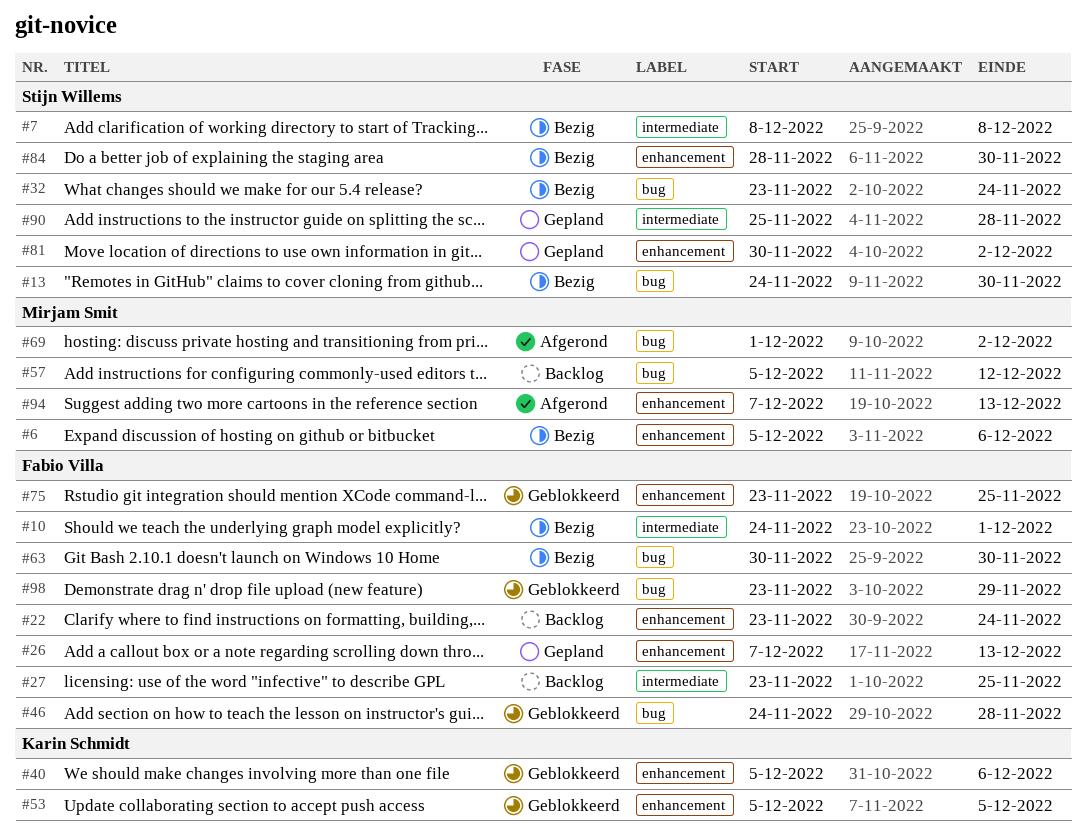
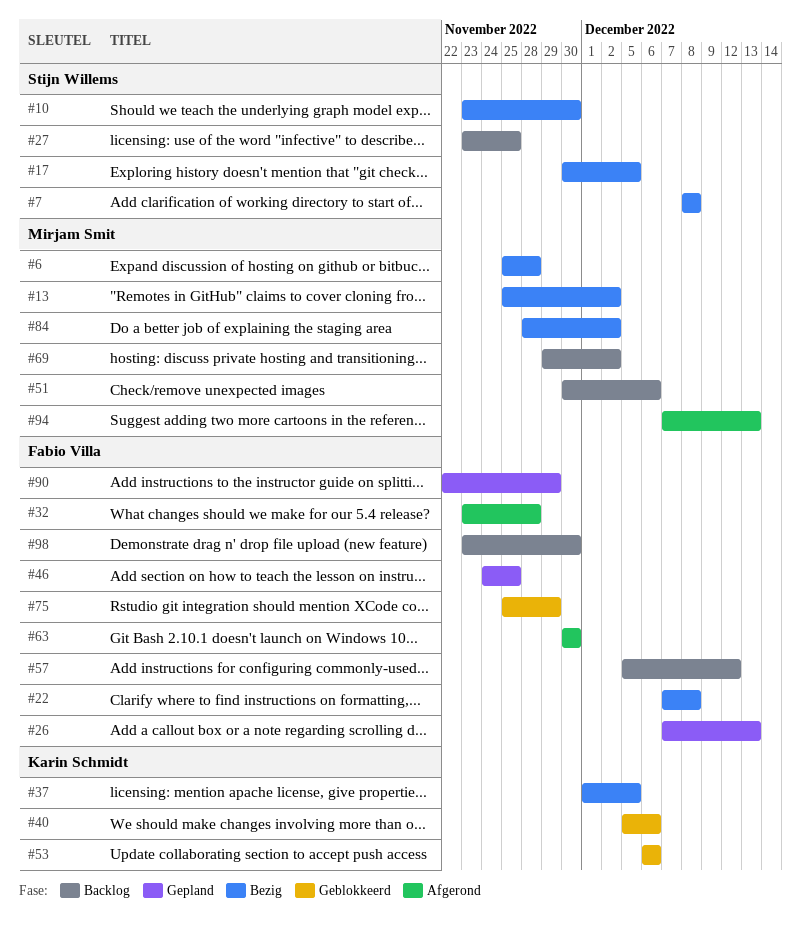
#6, start: Dec 5 -> Nov 25
#6, due: Dec 6 -> Nov 28
#10, owner: Fabio Villa -> Stijn Willems
#10, start: Nov 24 -> Nov 23
#10, due: Dec 1 -> Nov 30
#13, owner: Stijn Willems -> Mirjam Smit
#13, start: Nov 24 -> Nov 25
#13, due: Nov 30 -> Dec 2
#17: none -> present
#22, status: Backlog -> Bezig
#22, start: Nov 23 -> Dec 7
#22, due: Nov 24 -> Dec 8
#27, owner: Fabio Villa -> Stijn Willems
#32, status: Bezig -> Afgerond
#32, owner: Stijn Willems -> Fabio Villa
#32, due: Nov 24 -> Nov 28
#37: none -> present
#46, status: Geblokkeerd -> Gepland
#46, due: Nov 28 -> Nov 25
#51: none -> present
#53, start: Dec 5 -> Dec 6
#53, due: Dec 5 -> Dec 6
#57, owner: Mirjam Smit -> Fabio Villa
#63, status: Bezig -> Afgerond
#69, status: Afgerond -> Backlog
#69, start: Dec 1 -> Nov 29
#75, start: Nov 23 -> Nov 25
#75, due: Nov 25 -> Nov 29
#81: present -> none
#84, owner: Stijn Willems -> Mirjam Smit
#84, due: Nov 30 -> Dec 2
#90, owner: Stijn Willems -> Fabio Villa
#90, start: Nov 25 -> Nov 22
#90, due: Nov 28 -> Nov 29
#98, status: Geblokkeerd -> Backlog
#98, due: Nov 29 -> Nov 30

